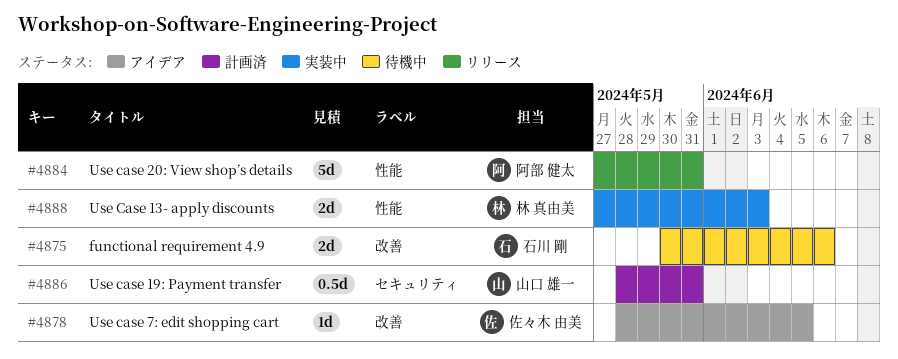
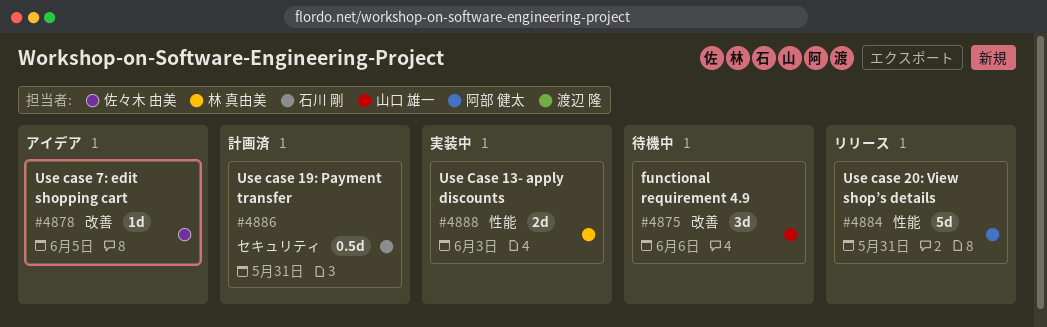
#4875, owner: 石川 剛 -> 山口 雄一
#4875, estimate: 2d -> 3d
#4886, owner: 山口 雄一 -> 石川 剛

